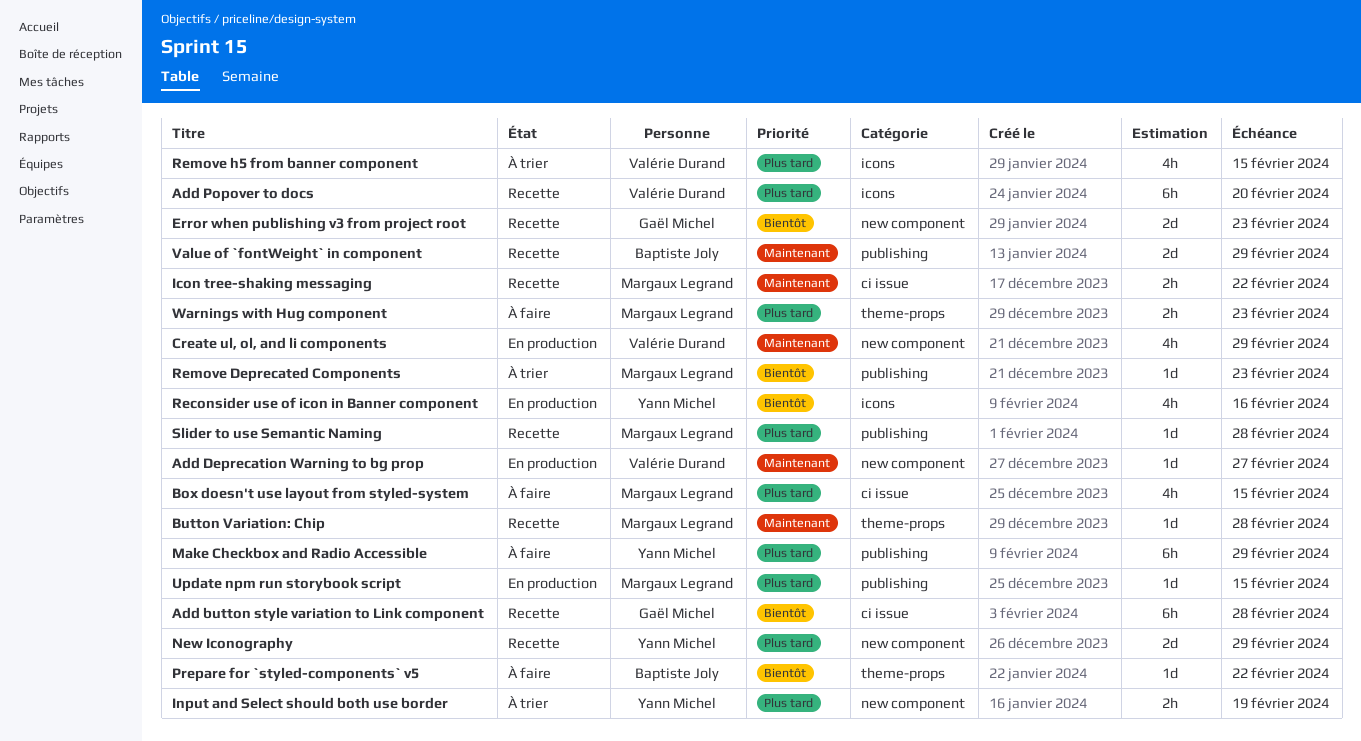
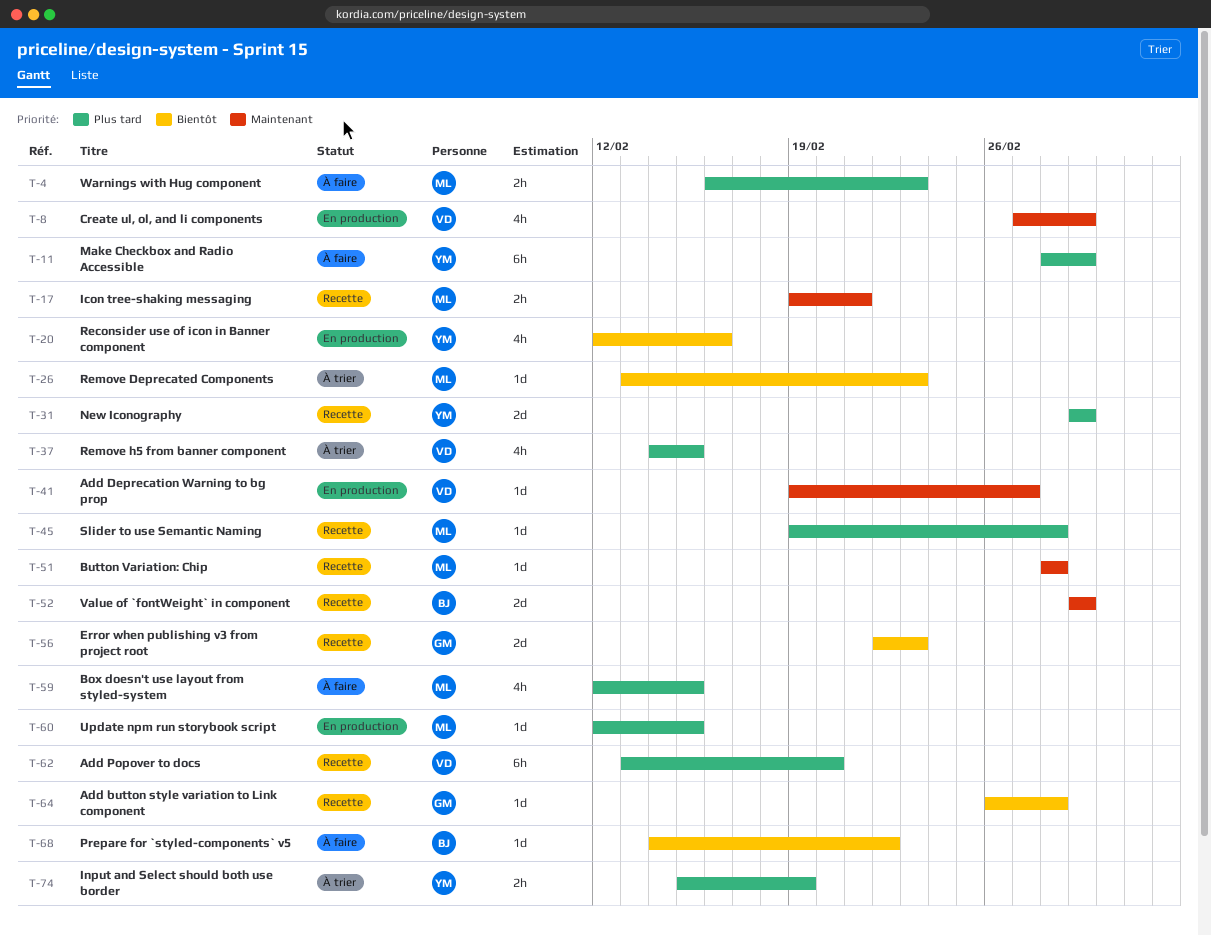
Add button style variation to Link component, estimate: 6h -> 1d
Icon tree-shaking messaging, due: Feb 22 -> Feb 21

